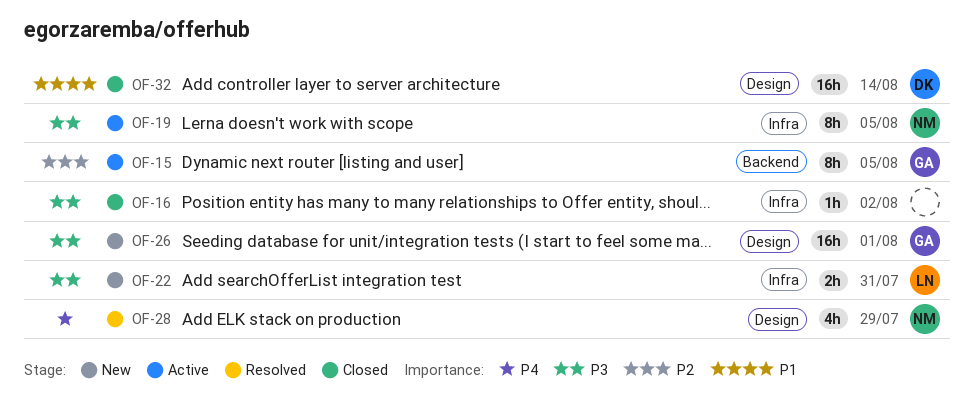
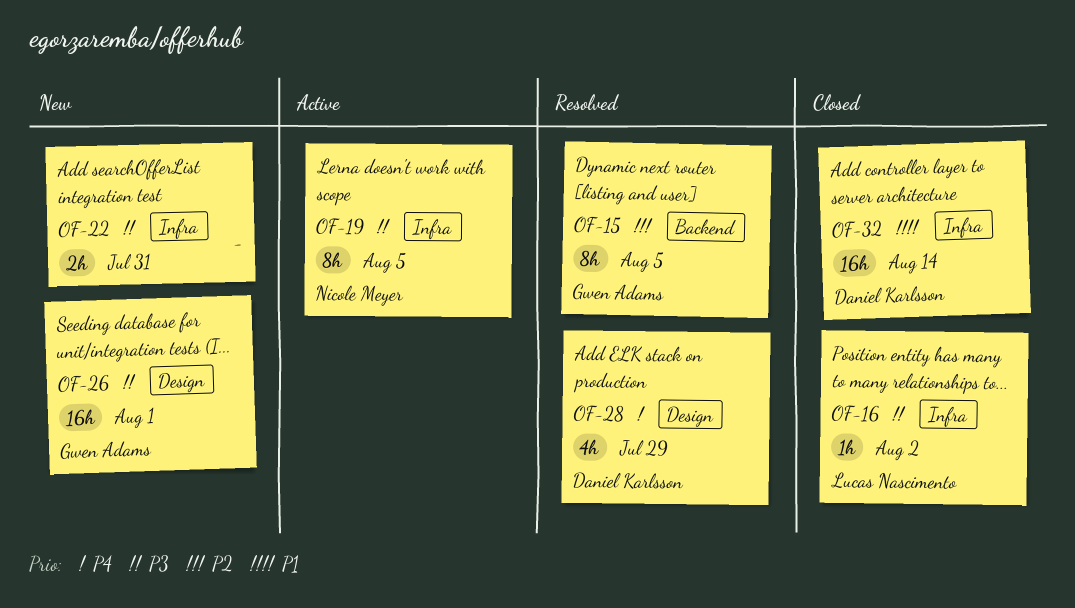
OF-15, status: Active -> Resolved
OF-16, owner: none -> Lucas Nascimento
OF-22, owner: Lucas Nascimento -> none
OF-28, owner: Nicole Meyer -> Daniel Karlsson
OF-32, label: Design -> Infra

